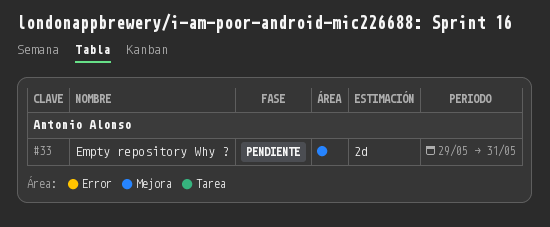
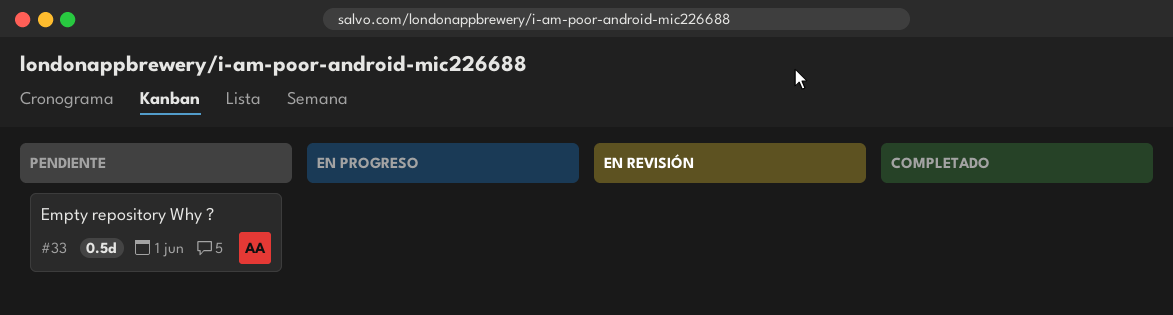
#33, estimate: 2d -> 0.5d
#33, due: May 31 -> Jun 1

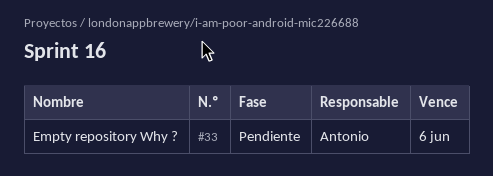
#33, due: Jun 1 -> Jun 6

